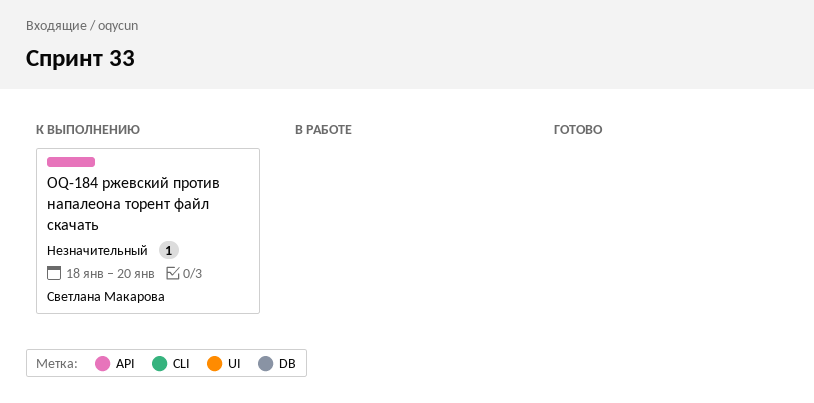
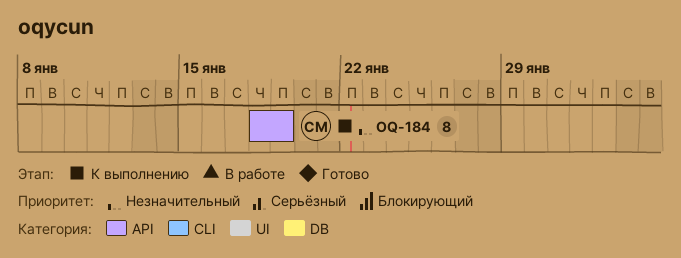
OQ-184, estimate: 1 -> 8
OQ-184, due: Jan 20 -> Jan 19

